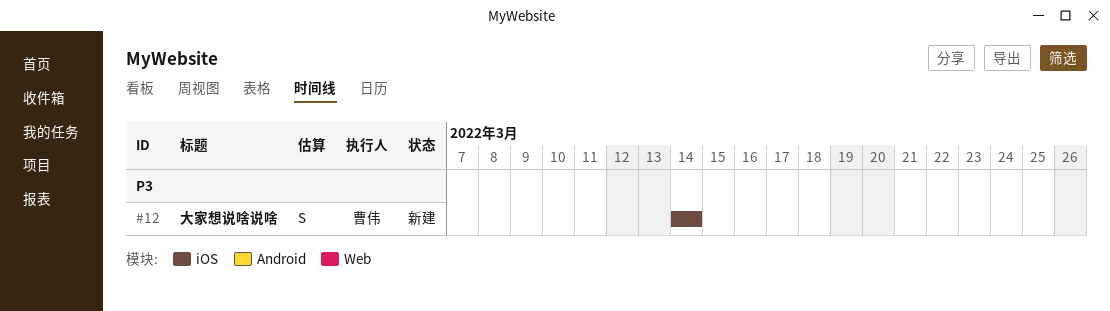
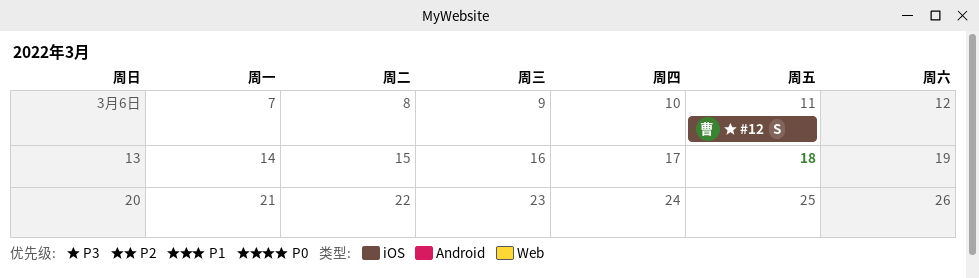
#12, start: Mar 14 -> Mar 11
#12, due: Mar 14 -> Mar 11

